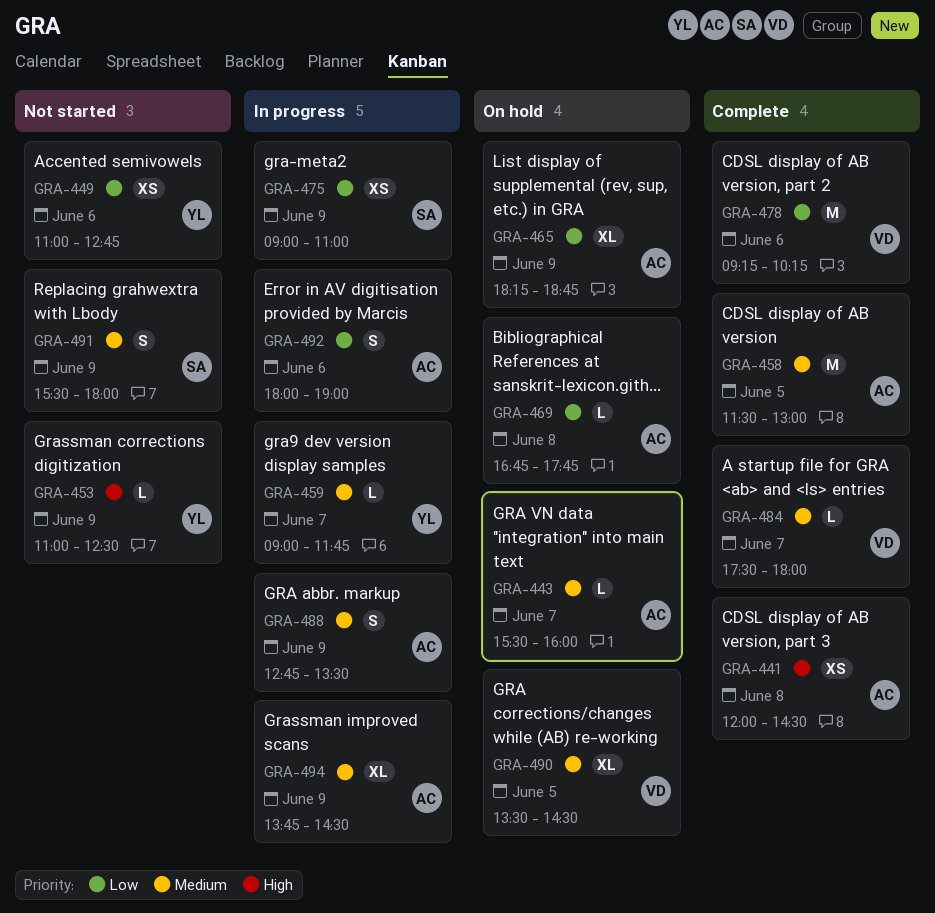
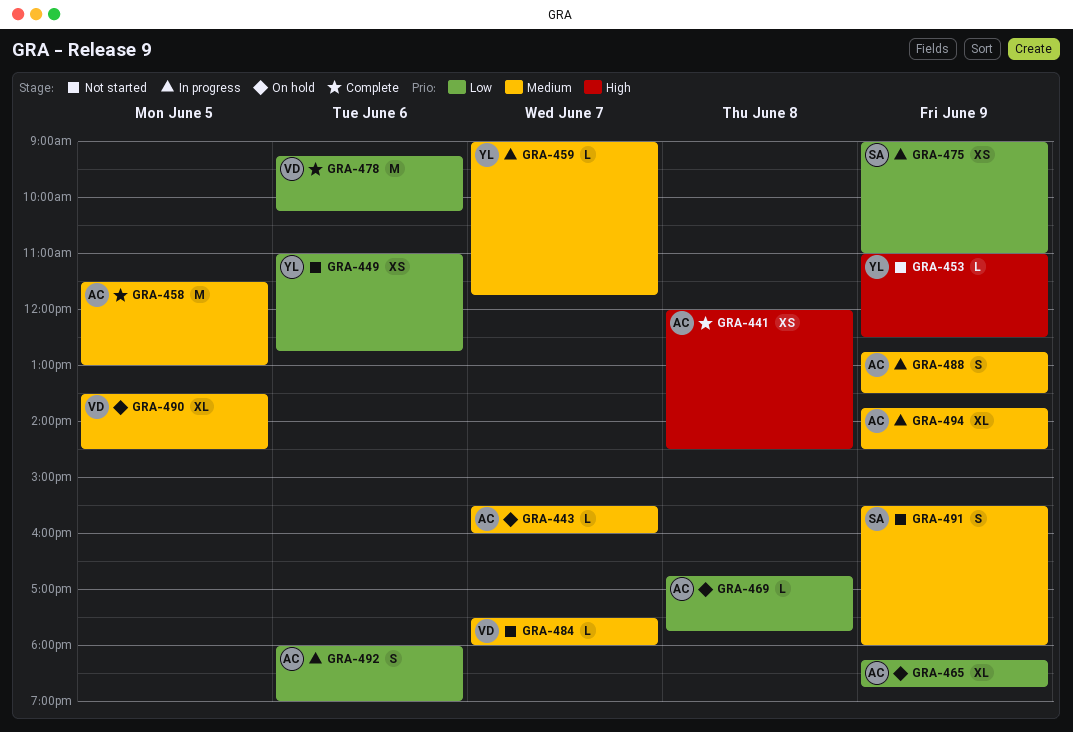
GRA-484, status: Complete -> Not started

